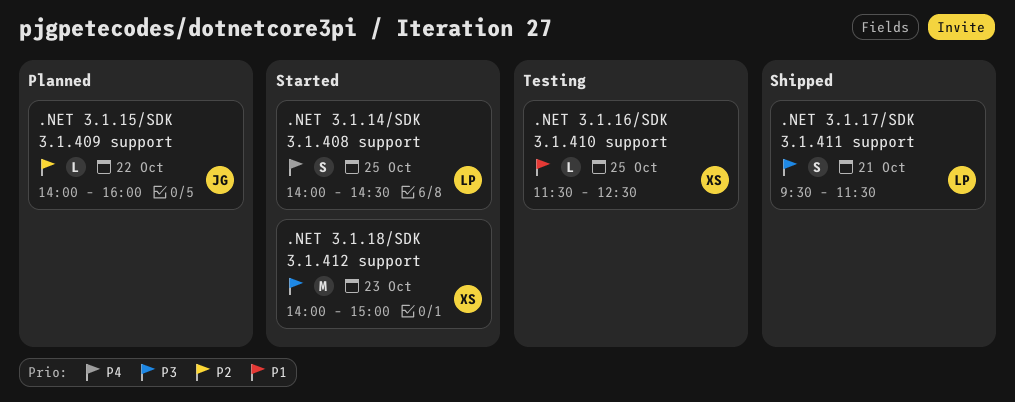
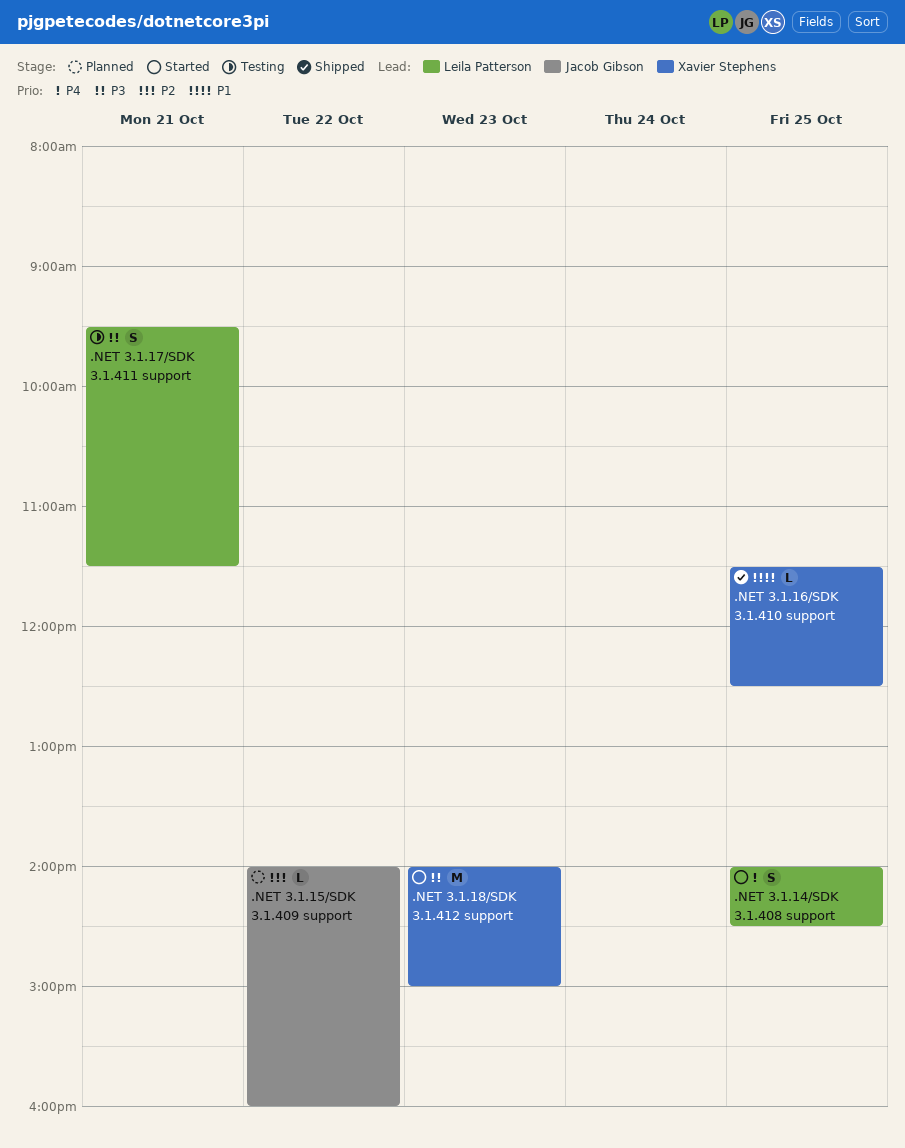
.NET 3.1.16/SDK 3.1.410 support, status: Testing -> Shipped
.NET 3.1.17/SDK 3.1.411 support, status: Shipped -> Testing

